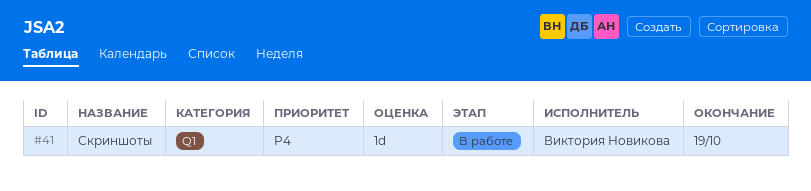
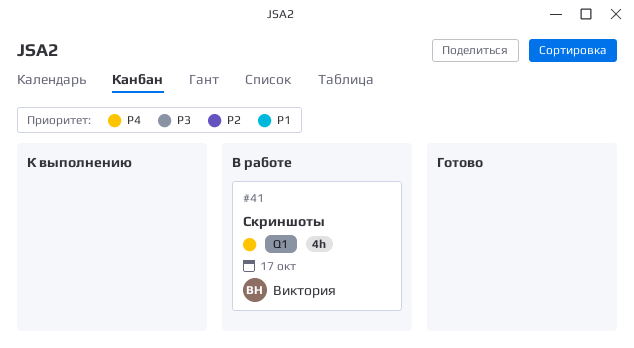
#41, estimate: 1d -> 4h
#41, due: Oct 19 -> Oct 17

